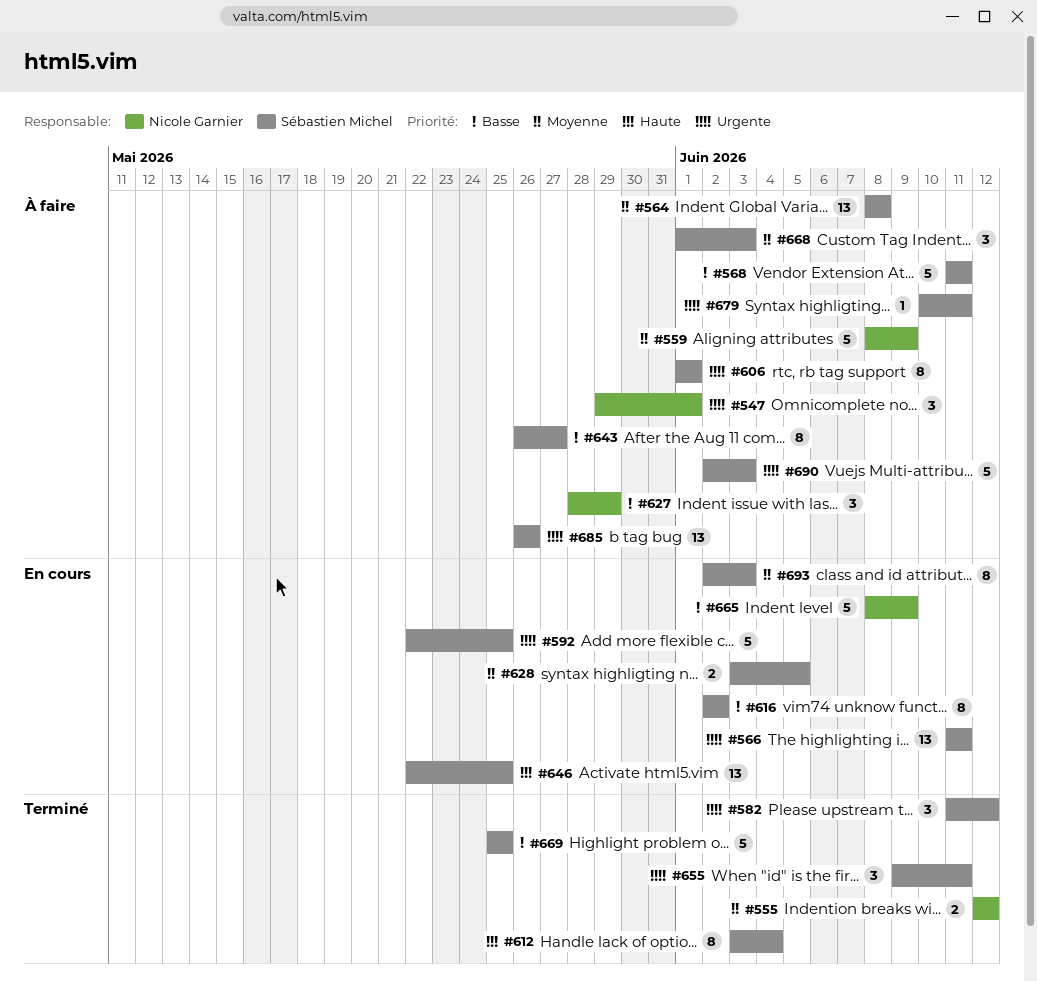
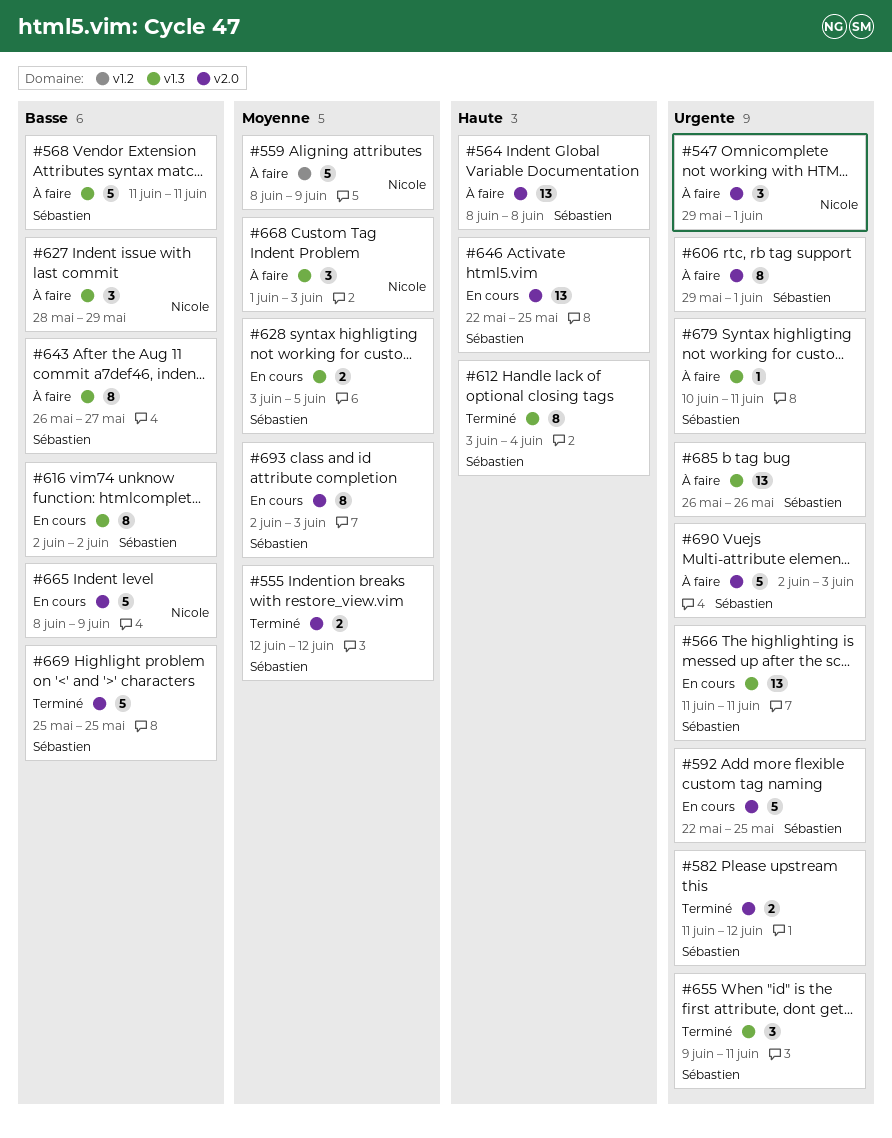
#555, owner: Nicole Garnier -> Sébastien Michel
#564, priority: Moyenne -> Haute
#582, estimate: 3 -> 2
#606, start: Jun 1 -> May 29
#668, owner: Sébastien Michel -> Nicole Garnier

